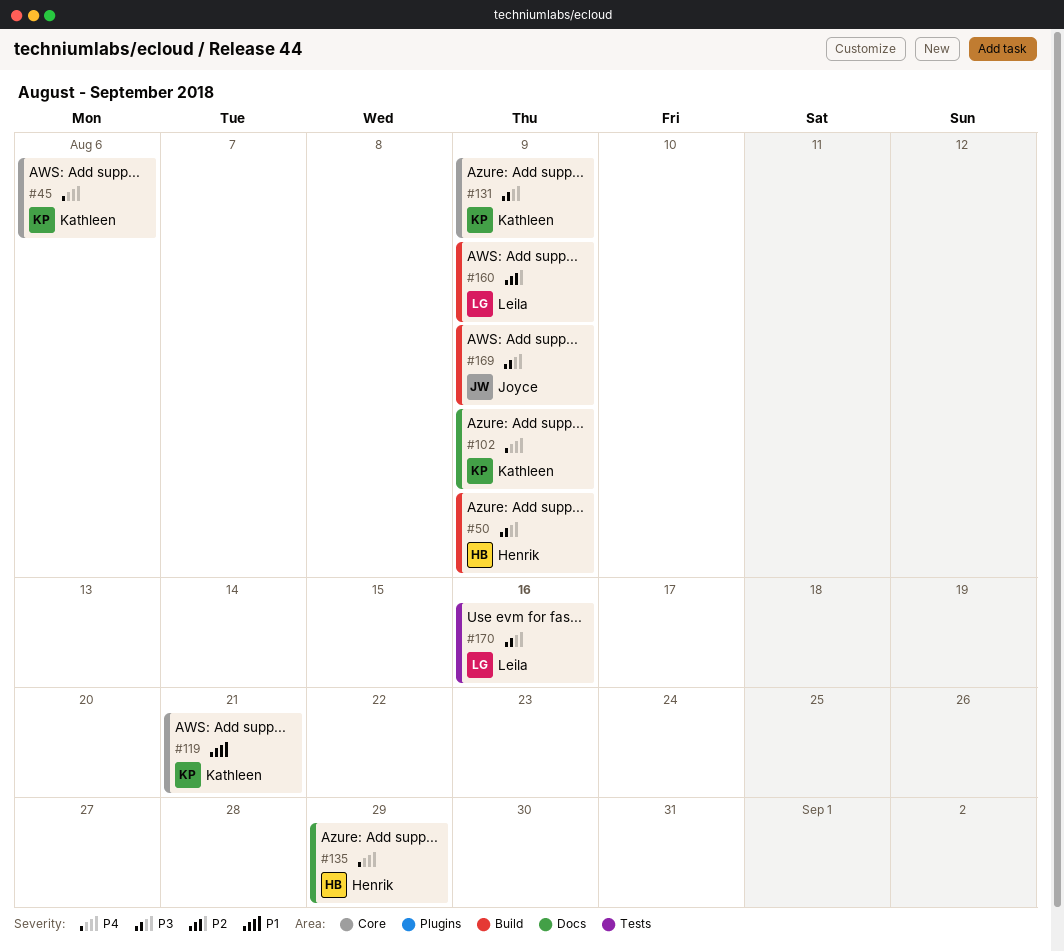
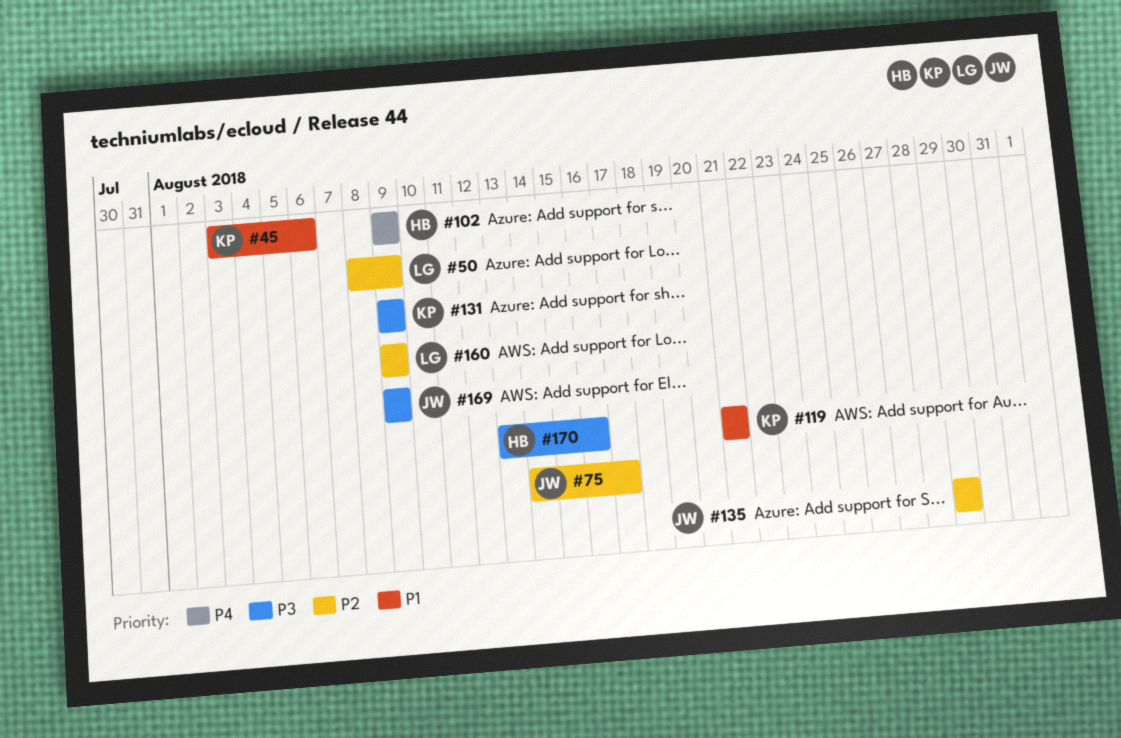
#45, priority: P4 -> P1
#50, owner: Henrik -> Leila
#50, priority: P3 -> P2
#75: none -> present
#102, owner: Kathleen -> Henrik
#135, owner: Henrik -> Joyce
#135, priority: P4 -> P2
#170, owner: Leila -> Henrik

